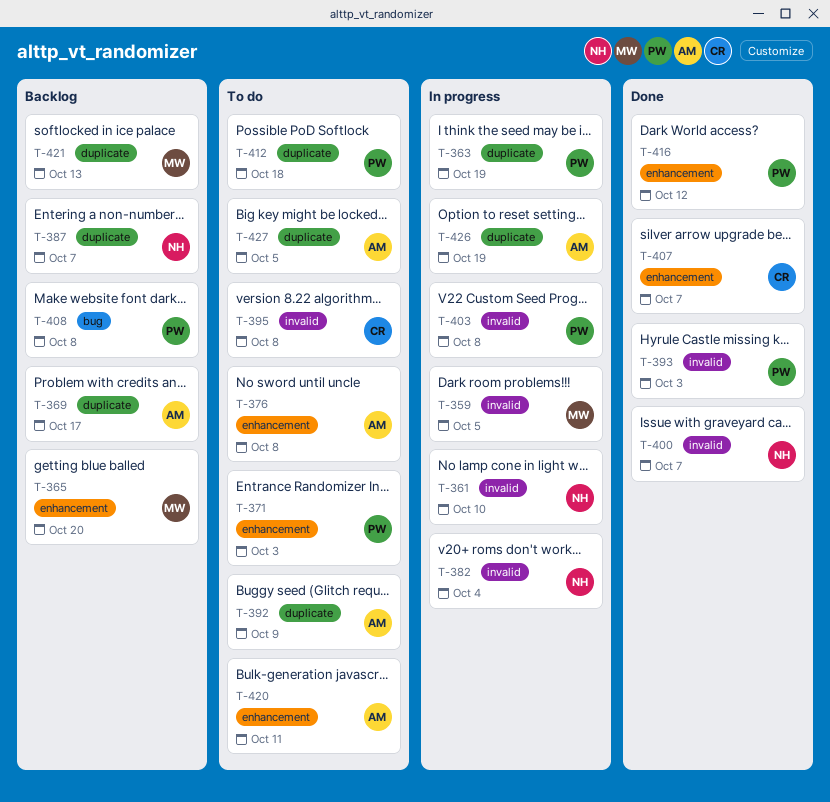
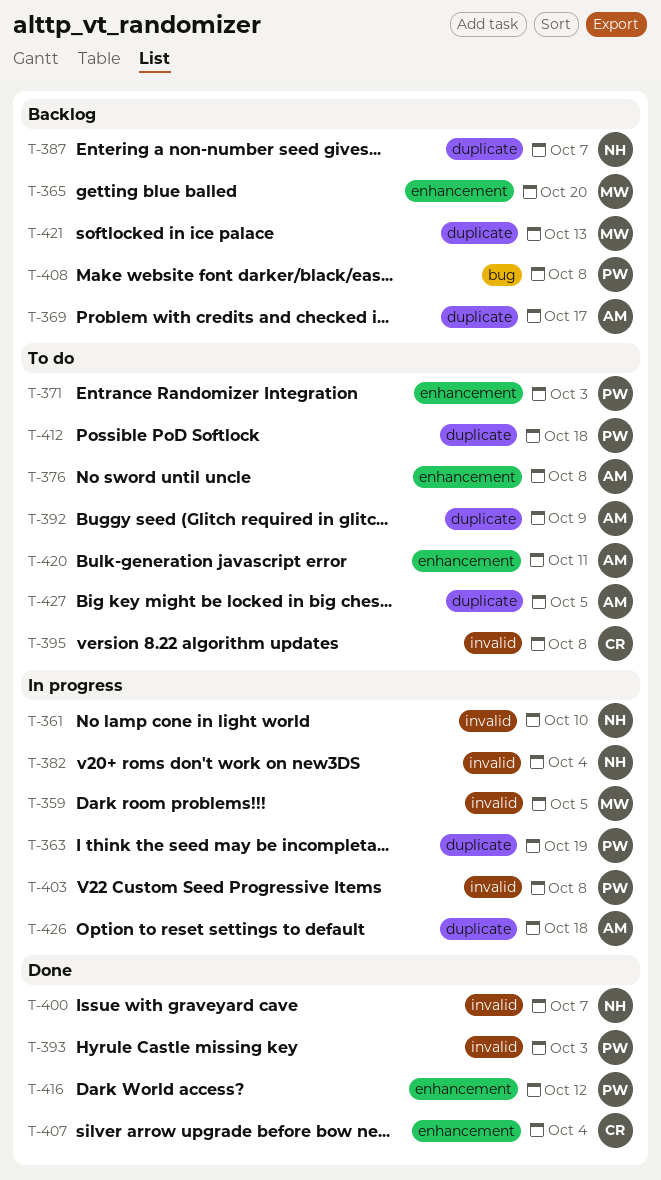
T-407, due: Oct 7 -> Oct 4
T-426, due: Oct 19 -> Oct 18

